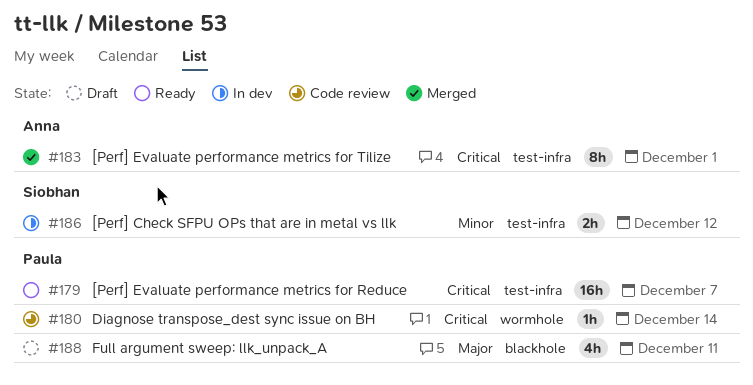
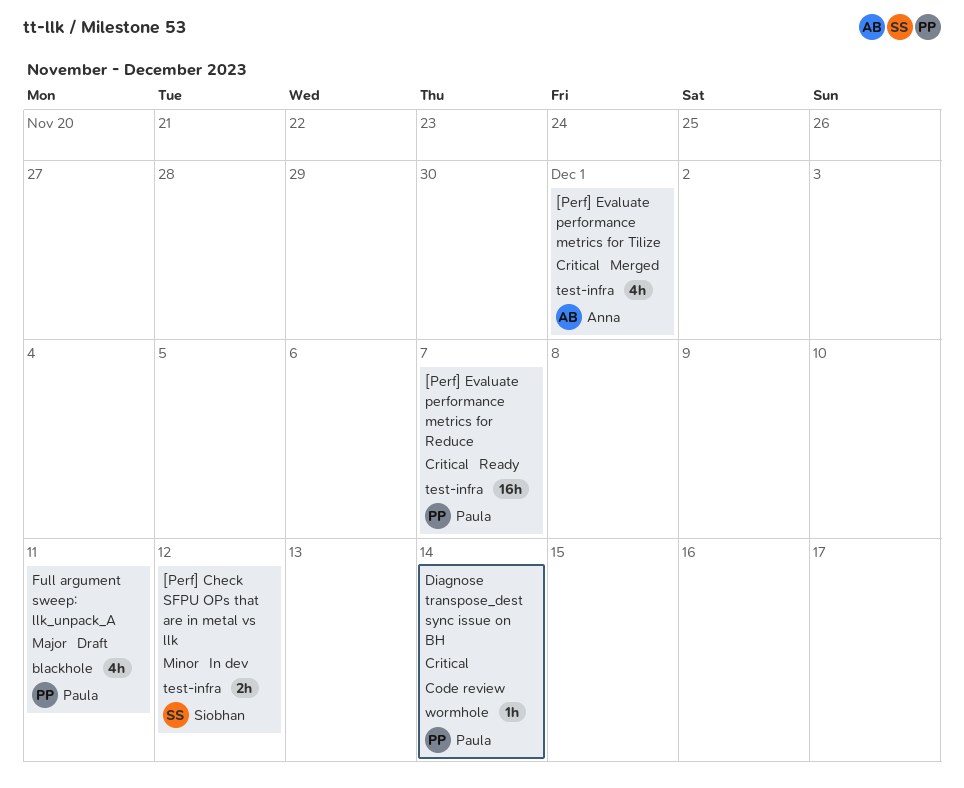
[Perf] Evaluate performance metrics for Tilize, estimate: 8h -> 4h

